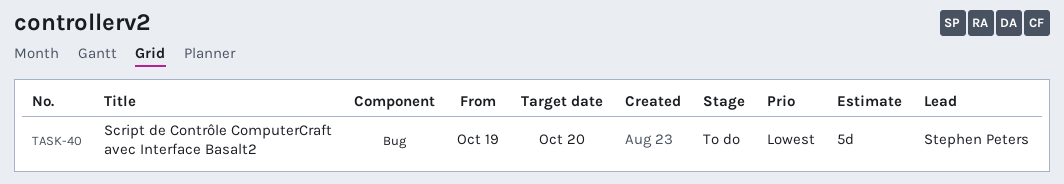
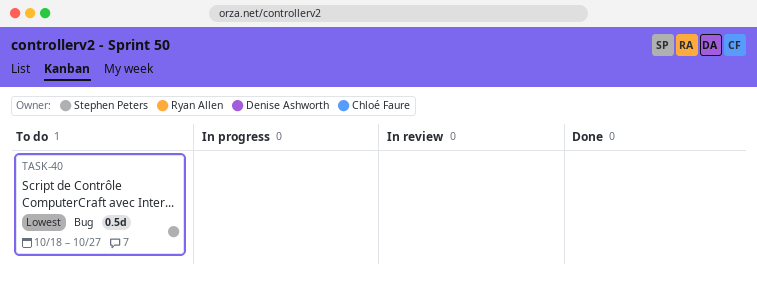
TASK-40, estimate: 5d -> 0.5d
TASK-40, start: Oct 19 -> Oct 18
TASK-40, due: Oct 20 -> Oct 27

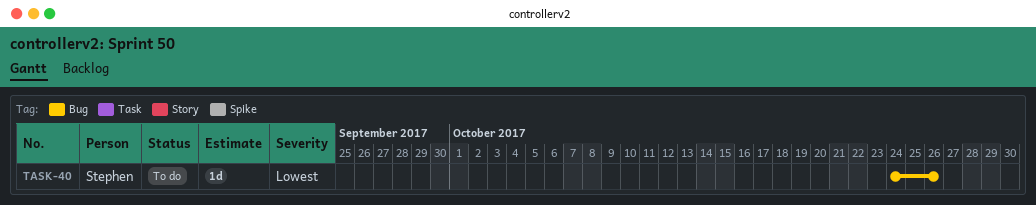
TASK-40, estimate: 0.5d -> 1d
TASK-40, start: Oct 18 -> Oct 24
TASK-40, due: Oct 27 -> Oct 26

